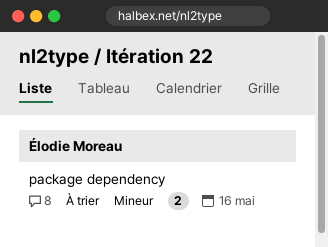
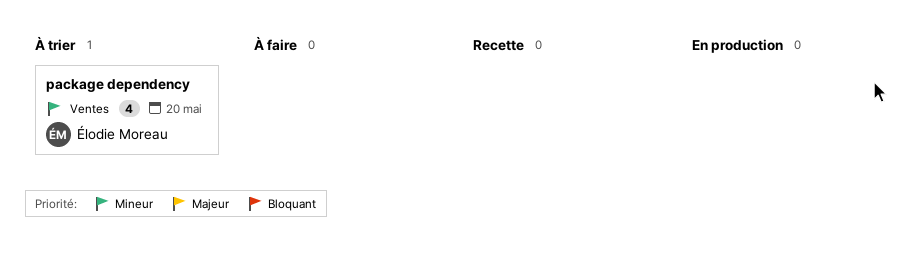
package dependency, estimate: 2 -> 4
package dependency, due: May 16 -> May 20

